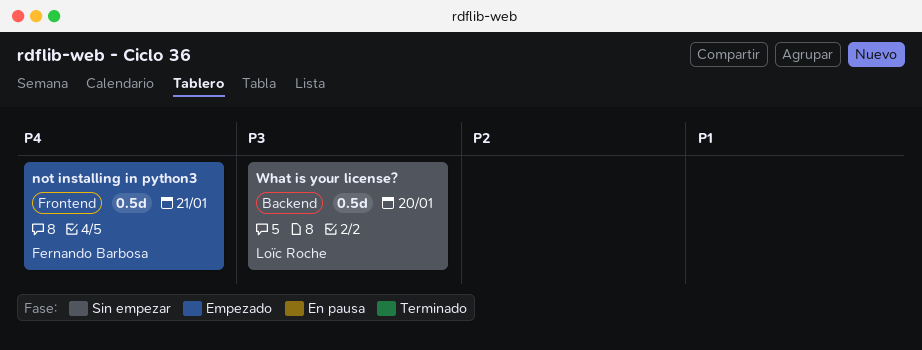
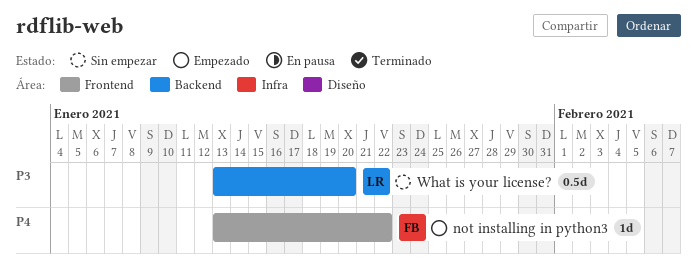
not installing in python3, estimate: 0.5d -> 1d
not installing in python3, due: Jan 21 -> Jan 22

